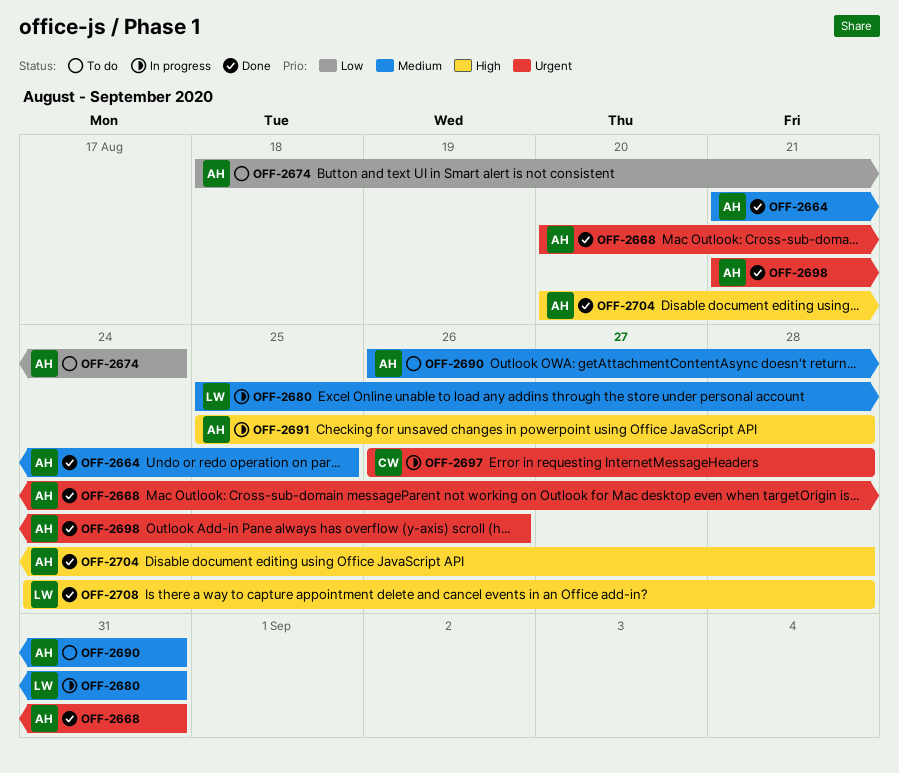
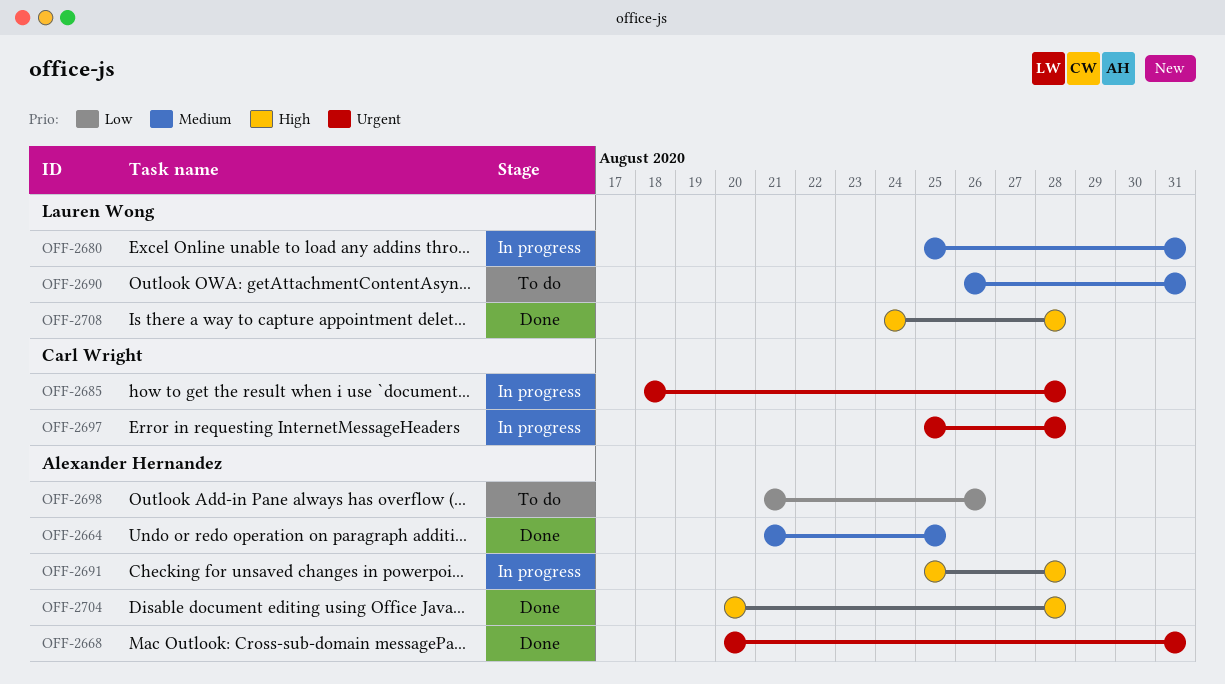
OFF-2674: present -> none
OFF-2685: none -> present
OFF-2690, owner: Alexander Hernandez -> Lauren Wong
OFF-2697, start: Aug 26 -> Aug 25
OFF-2698, status: Done -> To do
OFF-2698, priority: Urgent -> Low

